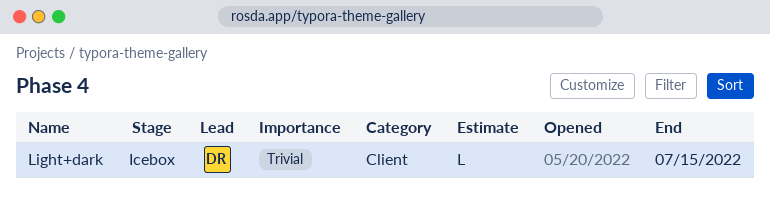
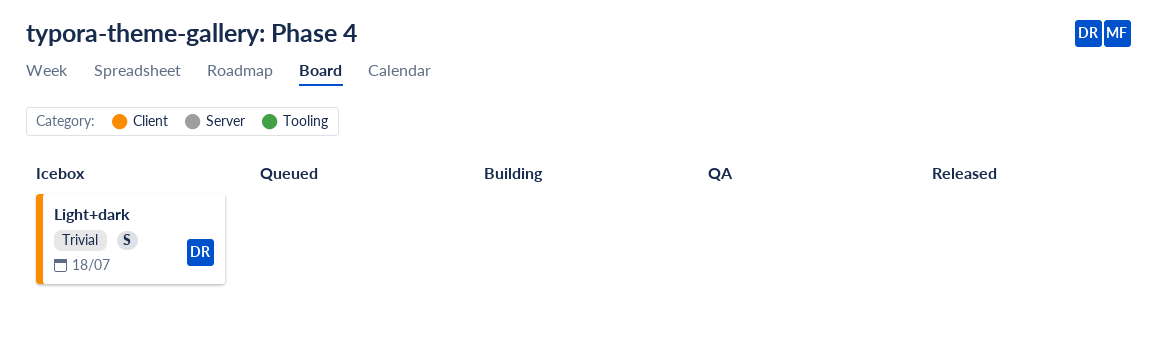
Light+dark, estimate: L -> S
Light+dark, due: Jul 15 -> Jul 18

